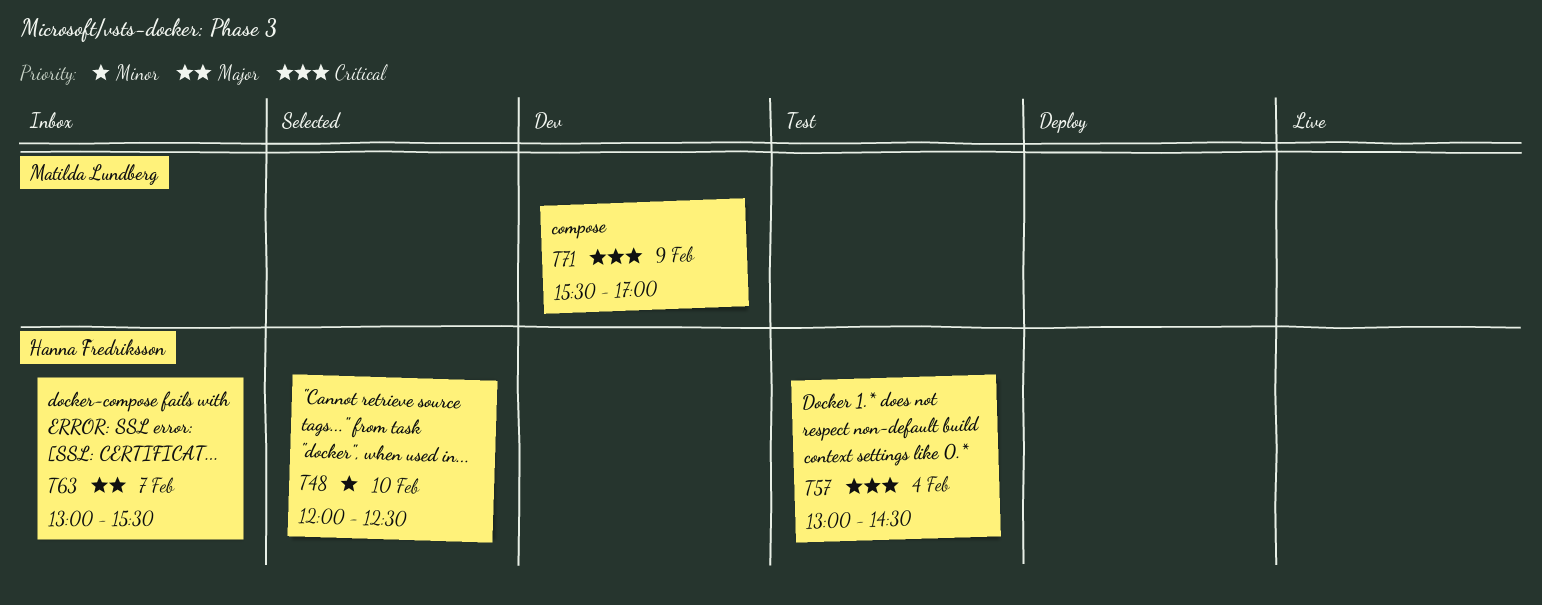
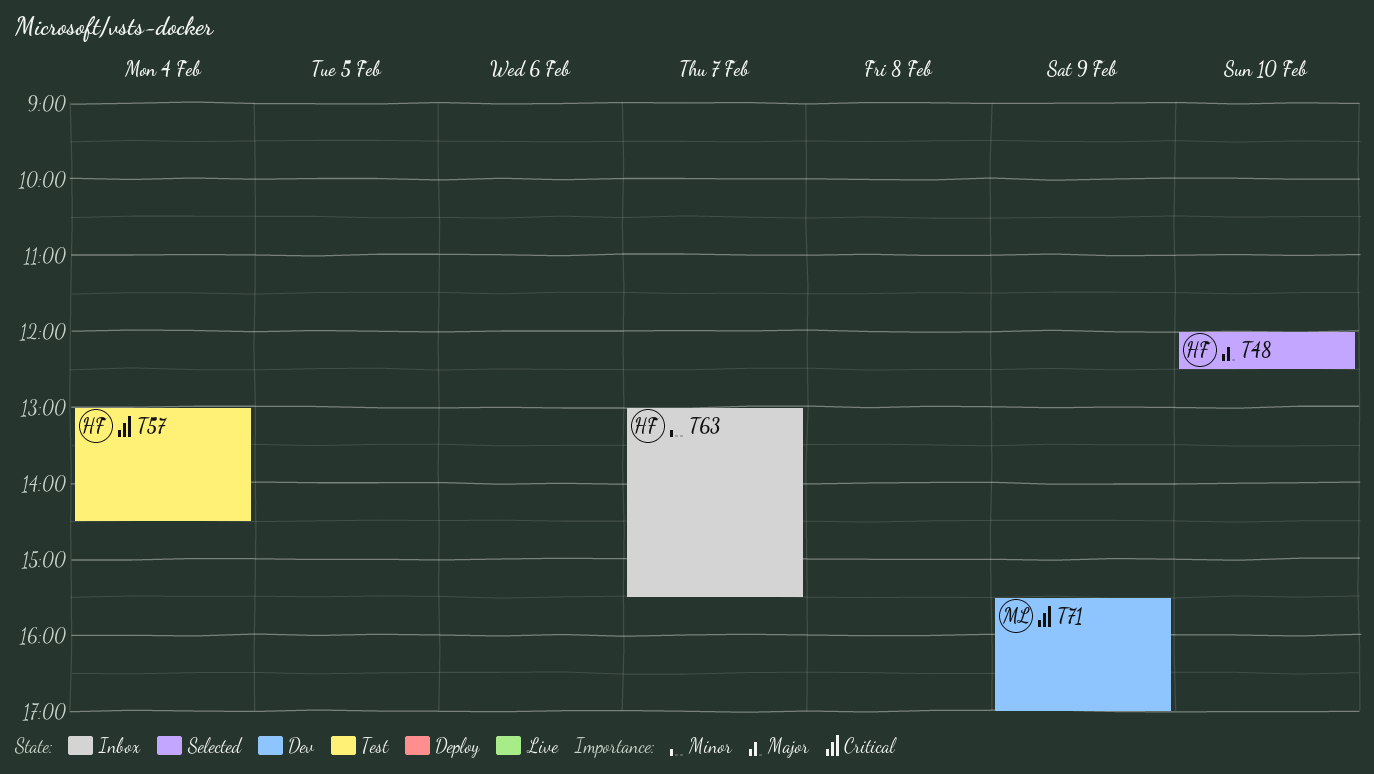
T48, priority: Minor -> Major
T63, priority: Major -> Minor

